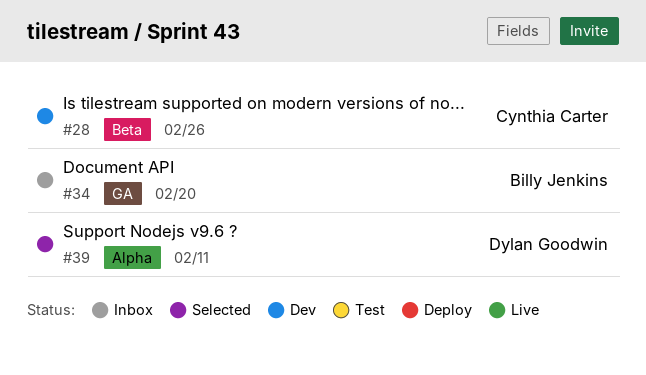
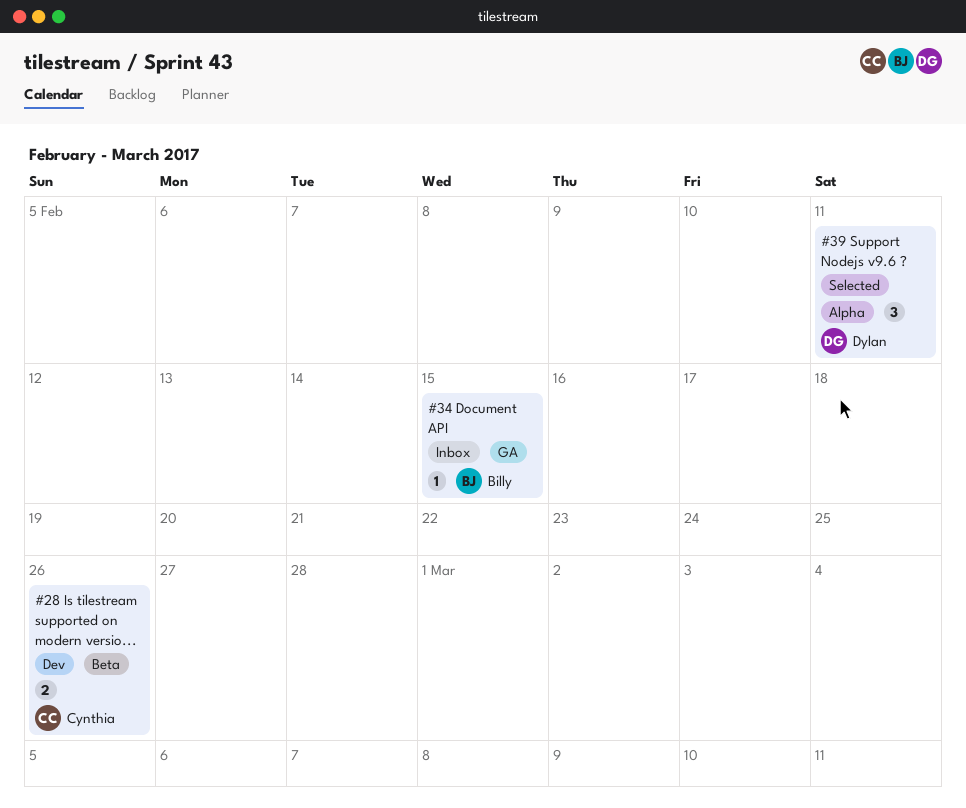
#34, due: Feb 20 -> Feb 15

